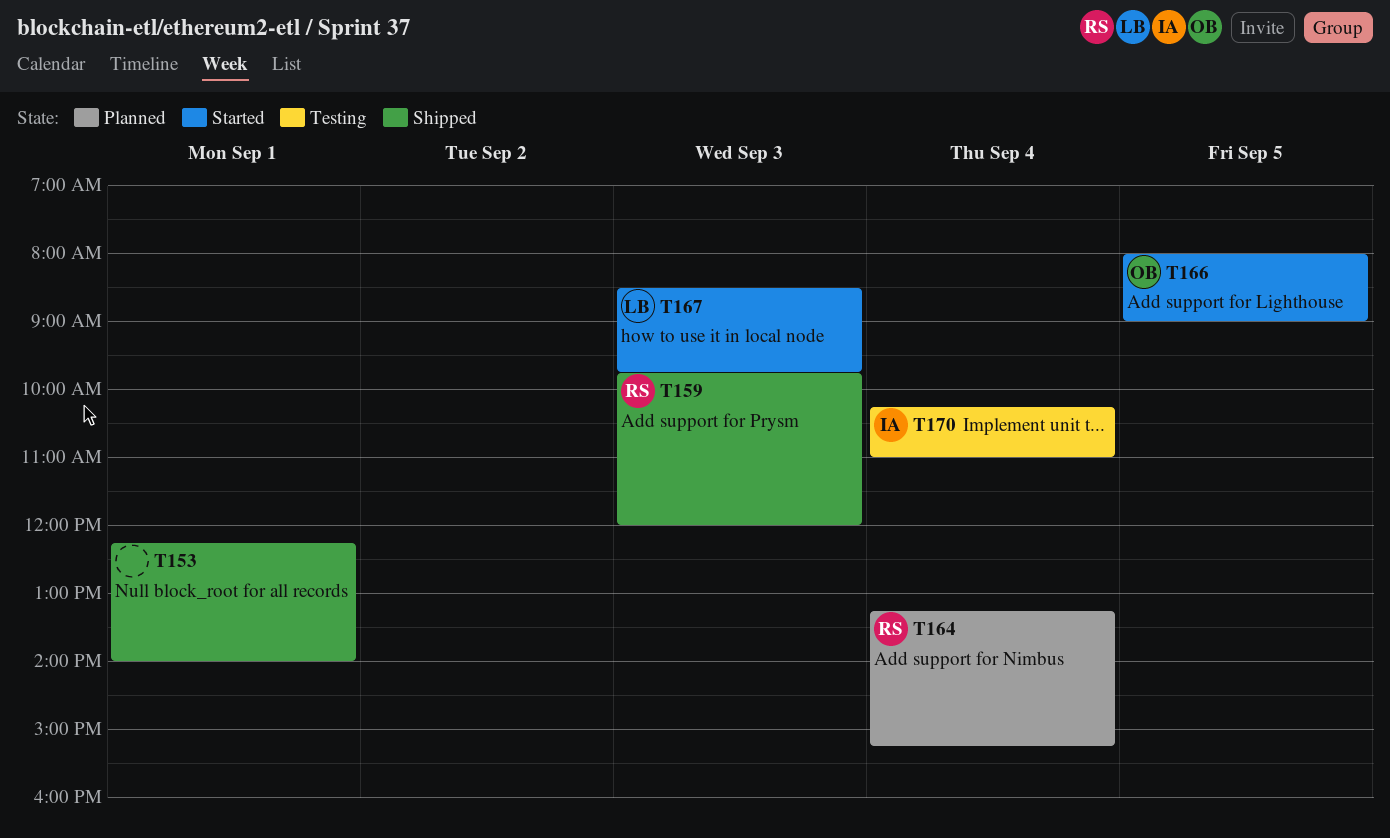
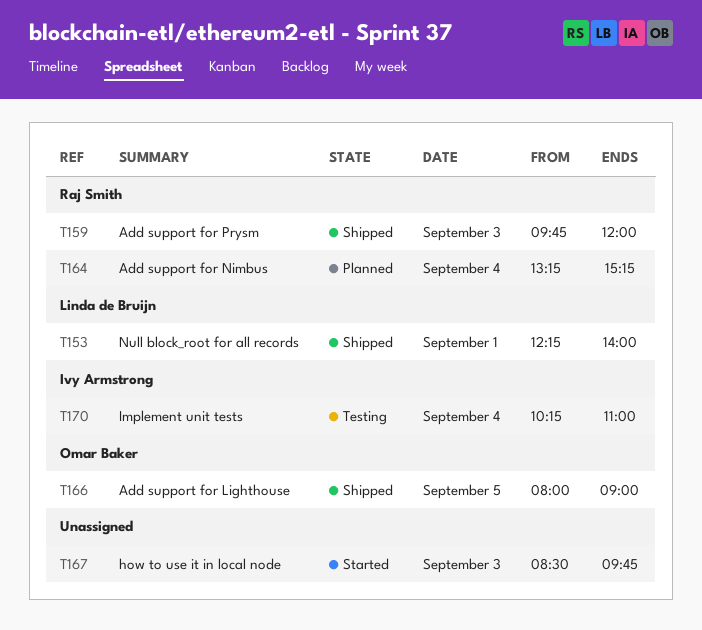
T153, owner: none -> Linda de Bruijn
T166, status: Started -> Shipped
T167, owner: Linda de Bruijn -> none

